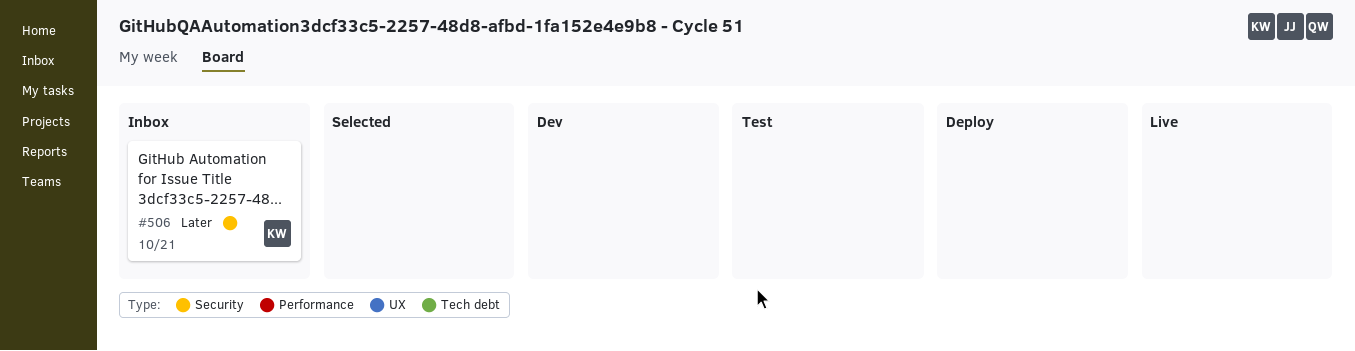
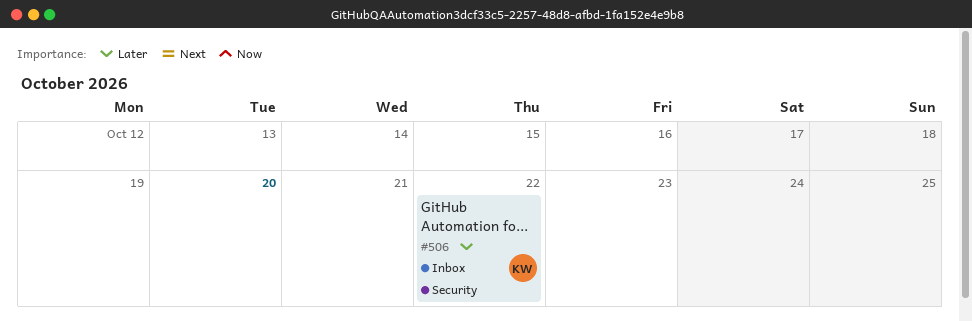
#506, due: Oct 21 -> Oct 22

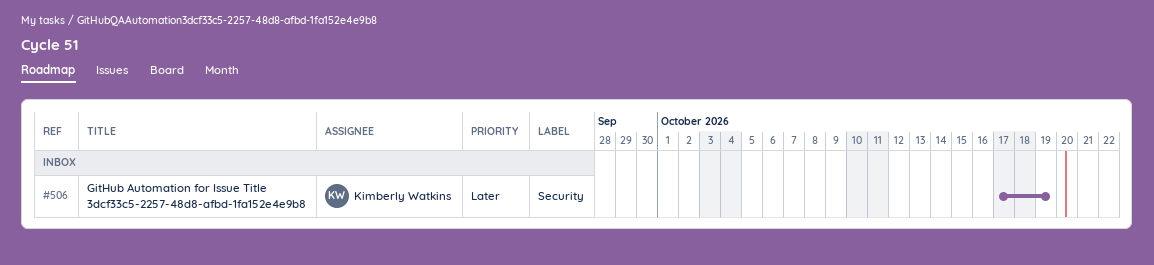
#506, due: Oct 22 -> Oct 19

